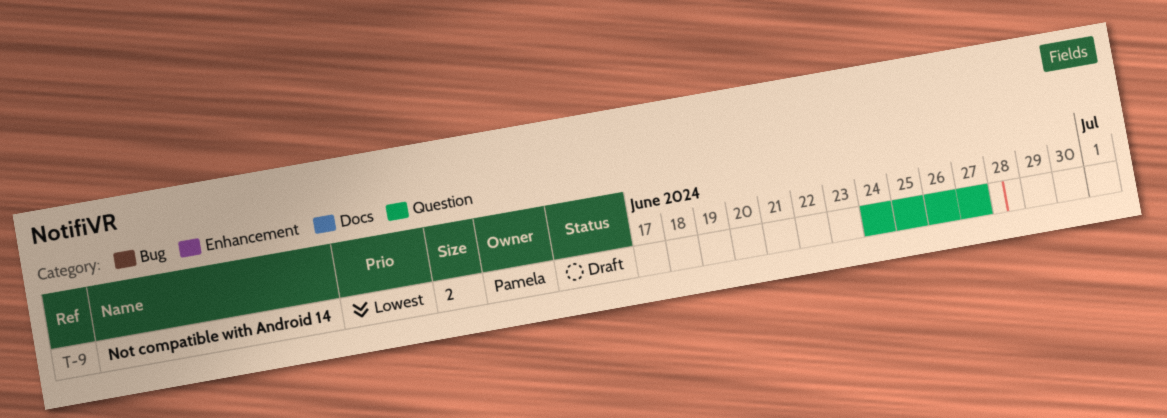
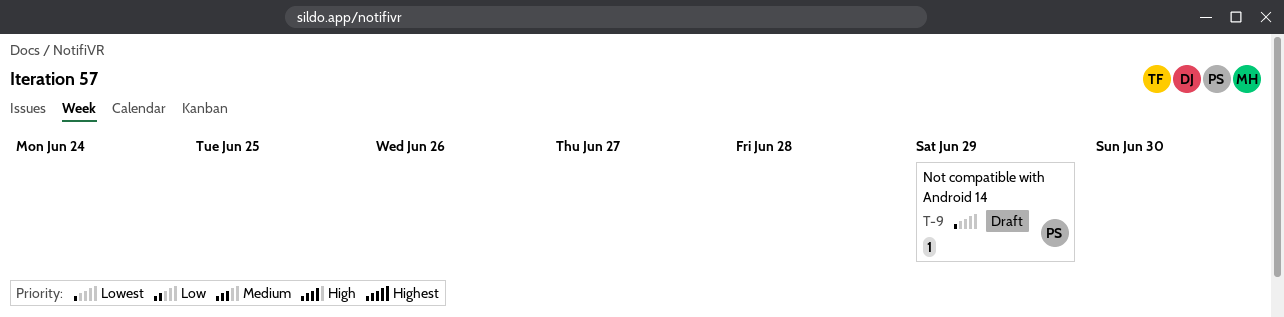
T-9, estimate: 2 -> 1
T-9, due: Jun 27 -> Jun 29

